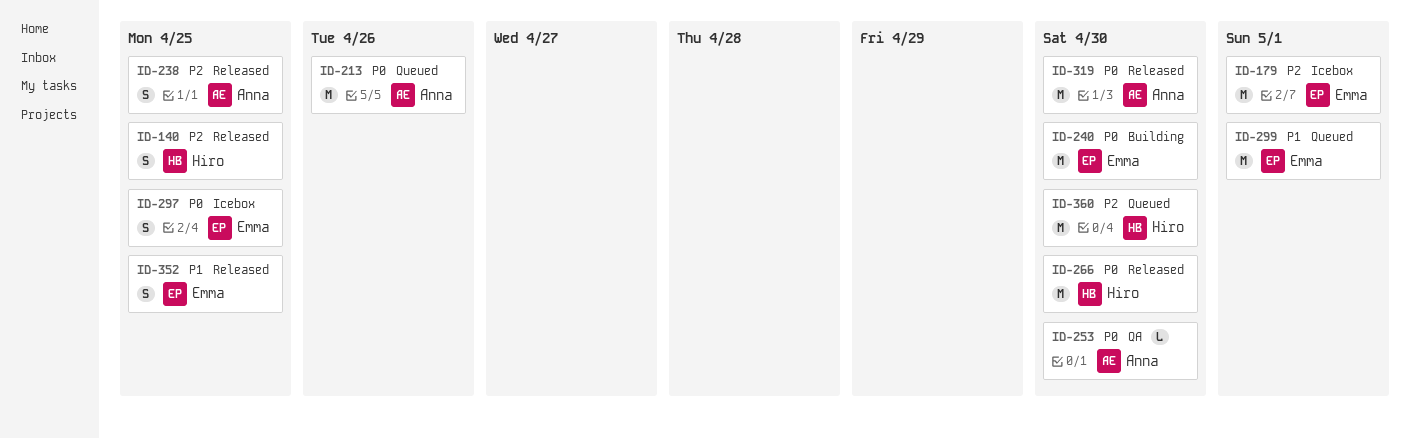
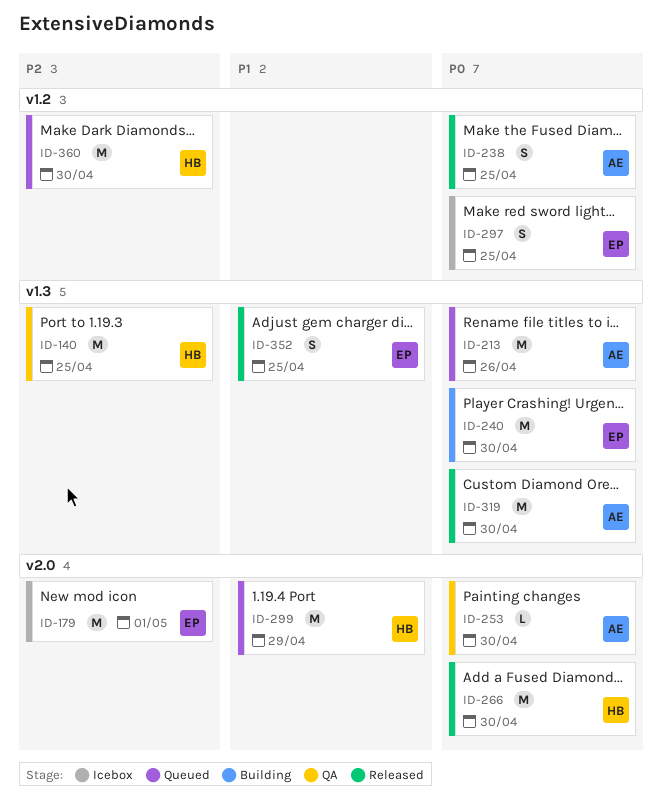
ID-140, status: Released -> QA
ID-140, estimate: S -> M
ID-238, priority: P2 -> P0
ID-299, owner: Emma -> Hiro
ID-299, due: May 1 -> Apr 29

